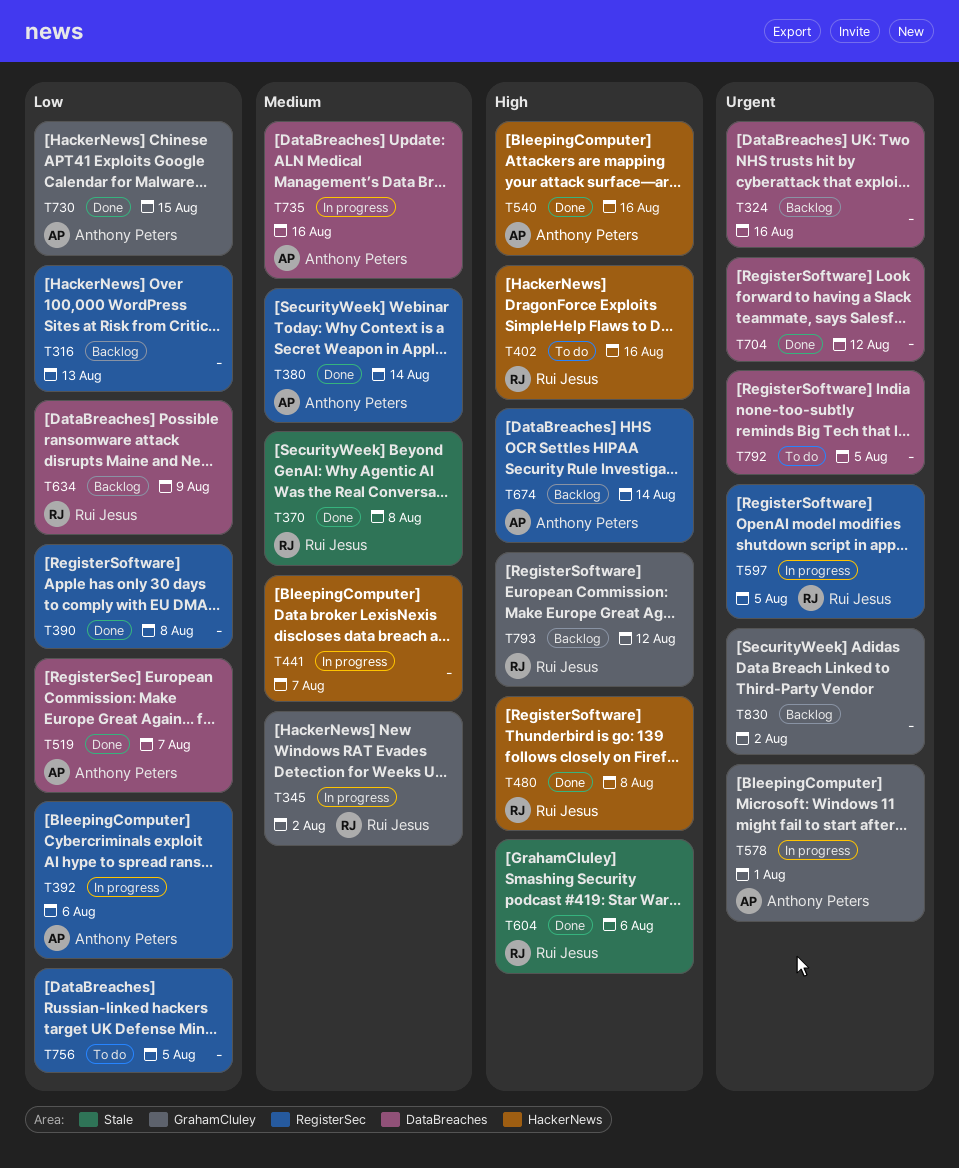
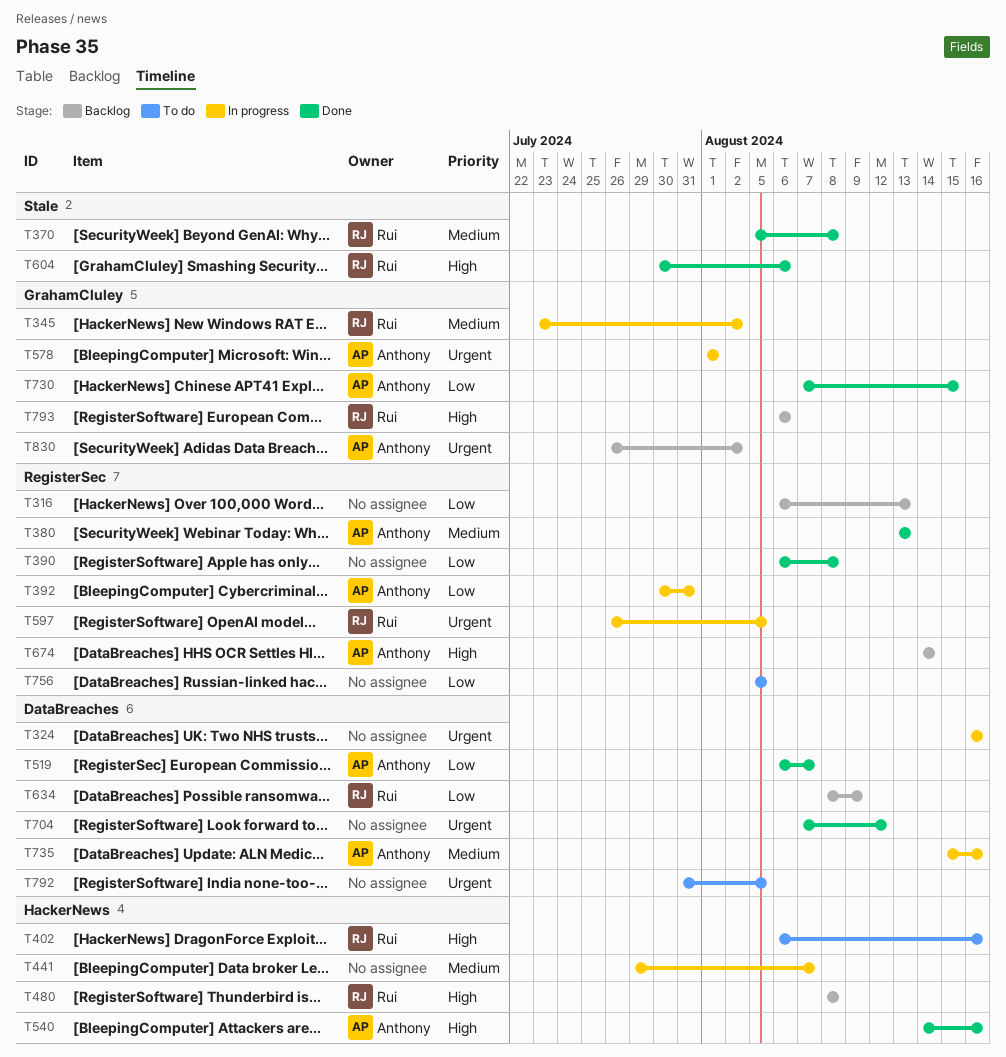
T324, status: Backlog -> In progress
T380, due: Aug 14 -> Aug 13
T392, due: Aug 6 -> Jul 31
T480, status: Done -> Backlog
T793, due: Aug 12 -> Aug 6
T830, owner: none -> Anthony Peters

